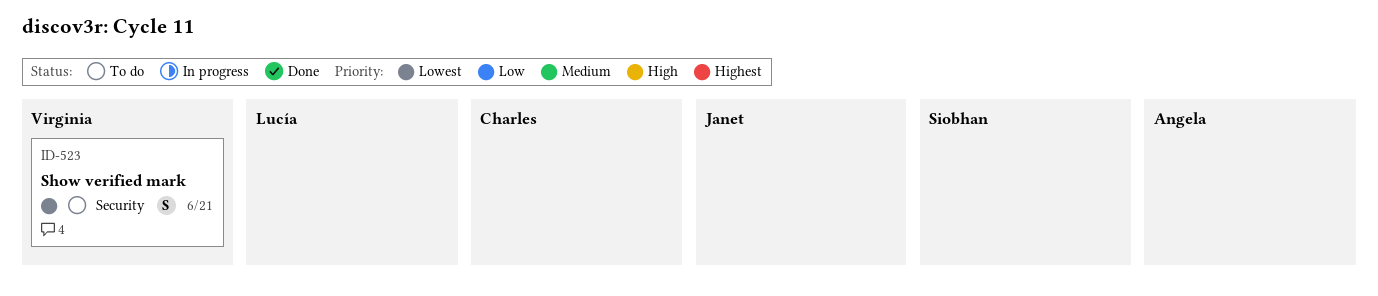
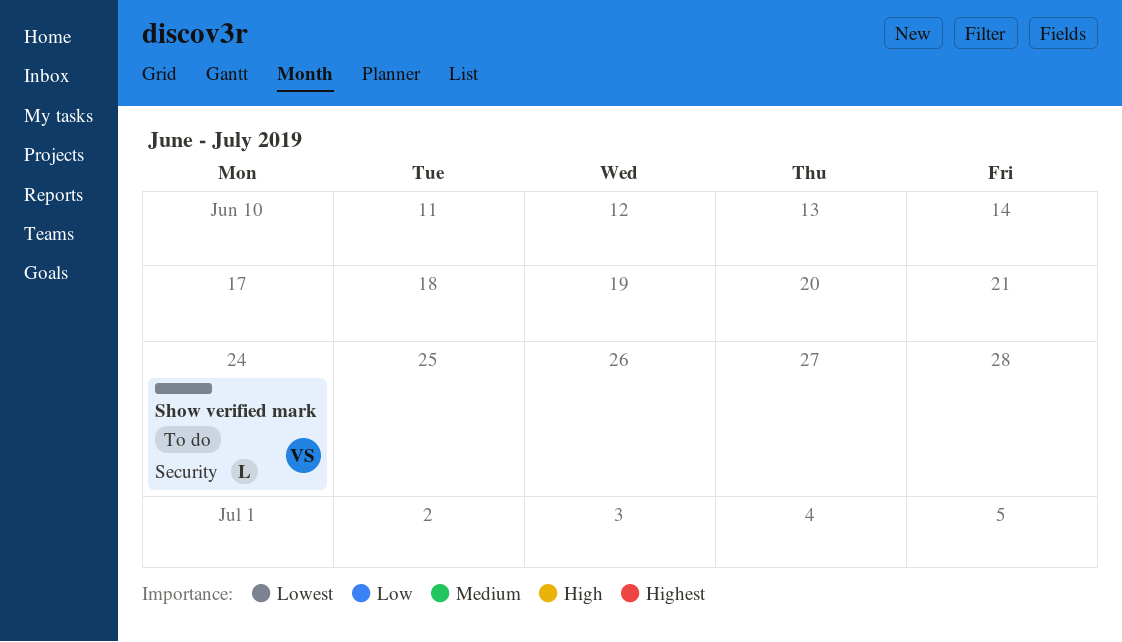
Show verified mark, estimate: S -> L
Show verified mark, due: Jun 21 -> Jun 24

